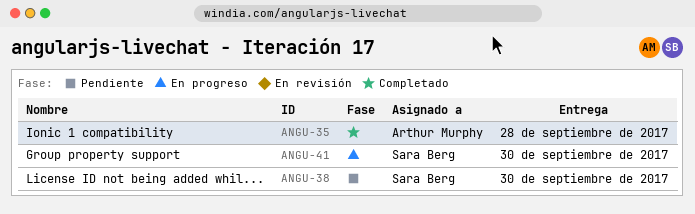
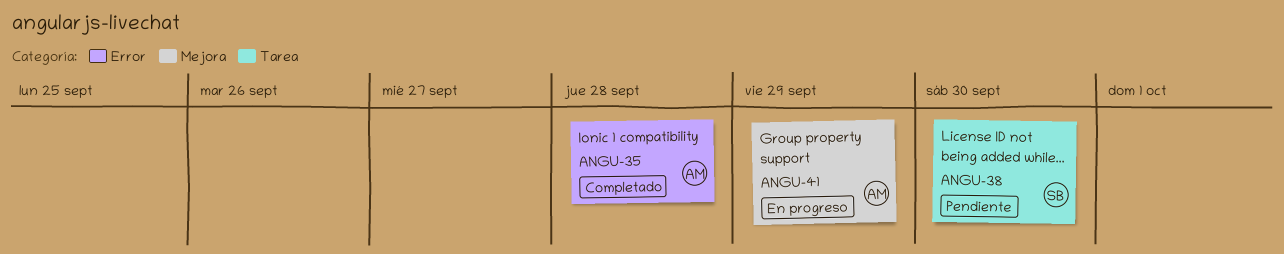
ANGU-41, owner: Sara Berg -> Arthur Murphy
ANGU-41, due: Sep 30 -> Sep 29

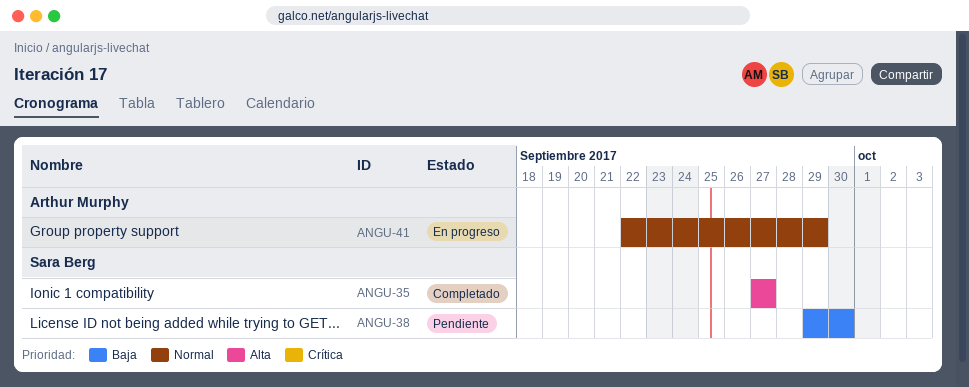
ANGU-35, owner: Arthur Murphy -> Sara Berg
ANGU-35, due: Sep 28 -> Sep 27

